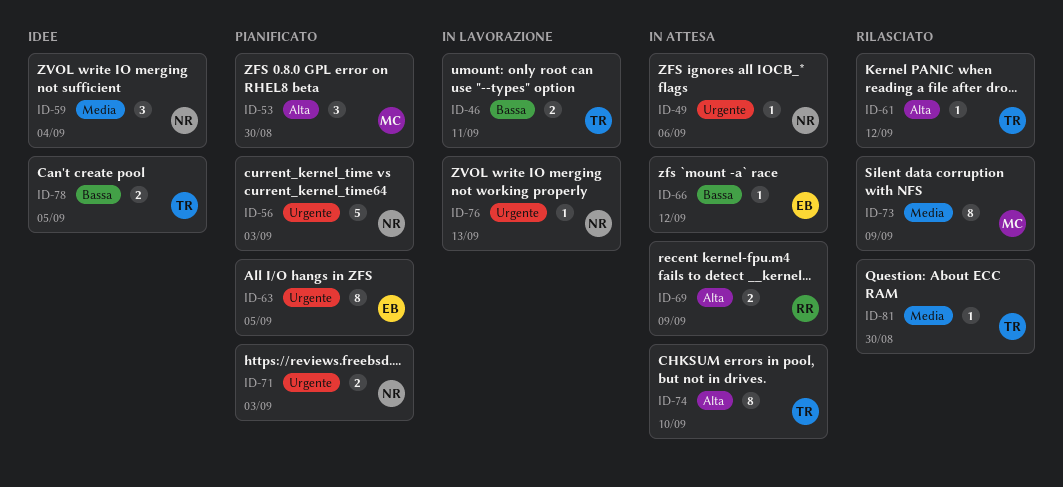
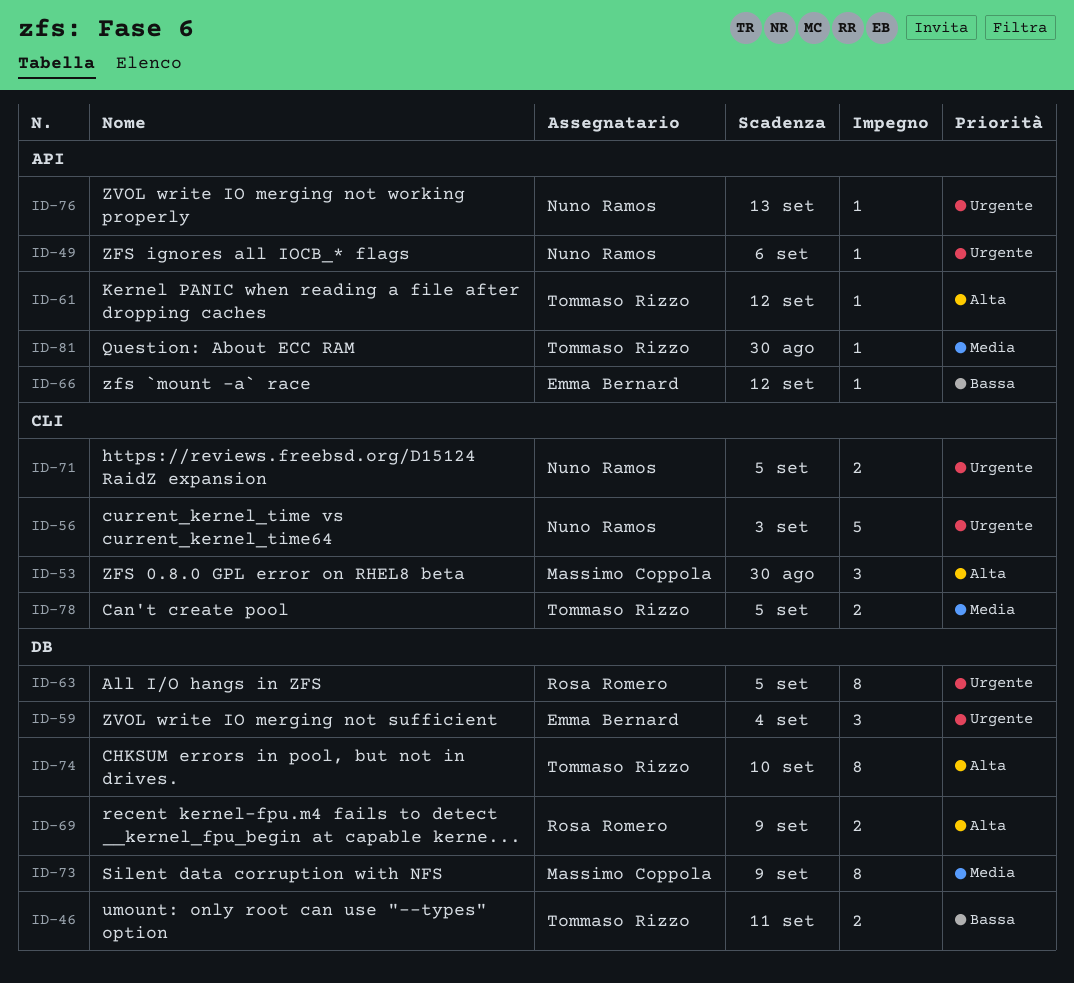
ID-59, owner: Nuno Ramos -> Emma Bernard
ID-59, priority: Media -> Urgente
ID-63, owner: Emma Bernard -> Rosa Romero
ID-71, due: Sep 3 -> Sep 5
ID-78, priority: Bassa -> Media

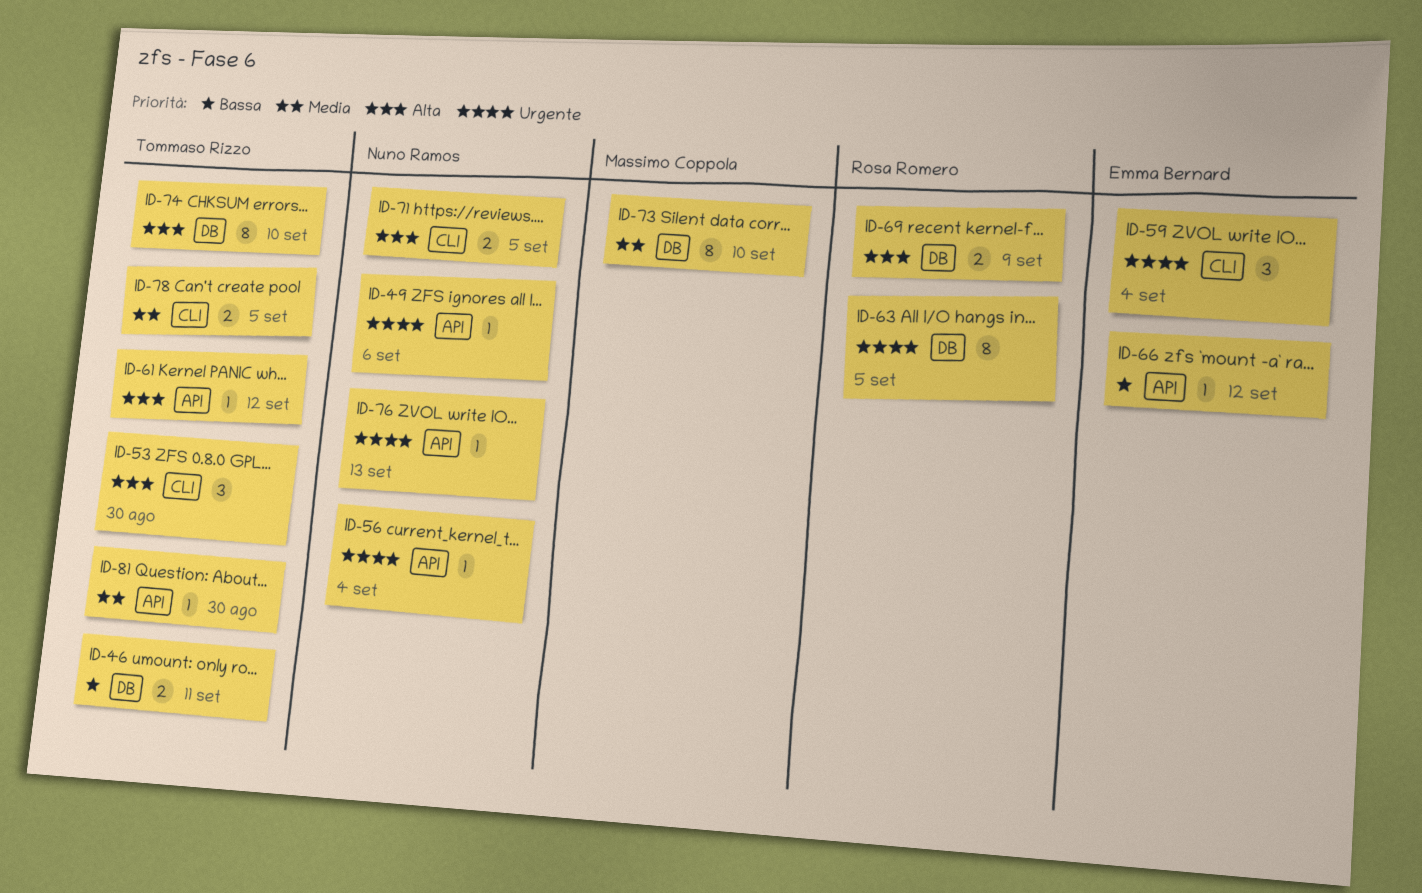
ID-53, owner: Massimo Coppola -> Tommaso Rizzo
ID-56, label: CLI -> API
ID-56, estimate: 5 -> 1
ID-56, due: Sep 3 -> Sep 4
ID-59, label: DB -> CLI
ID-71, priority: Urgente -> Alta
ID-73, due: Sep 9 -> Sep 10

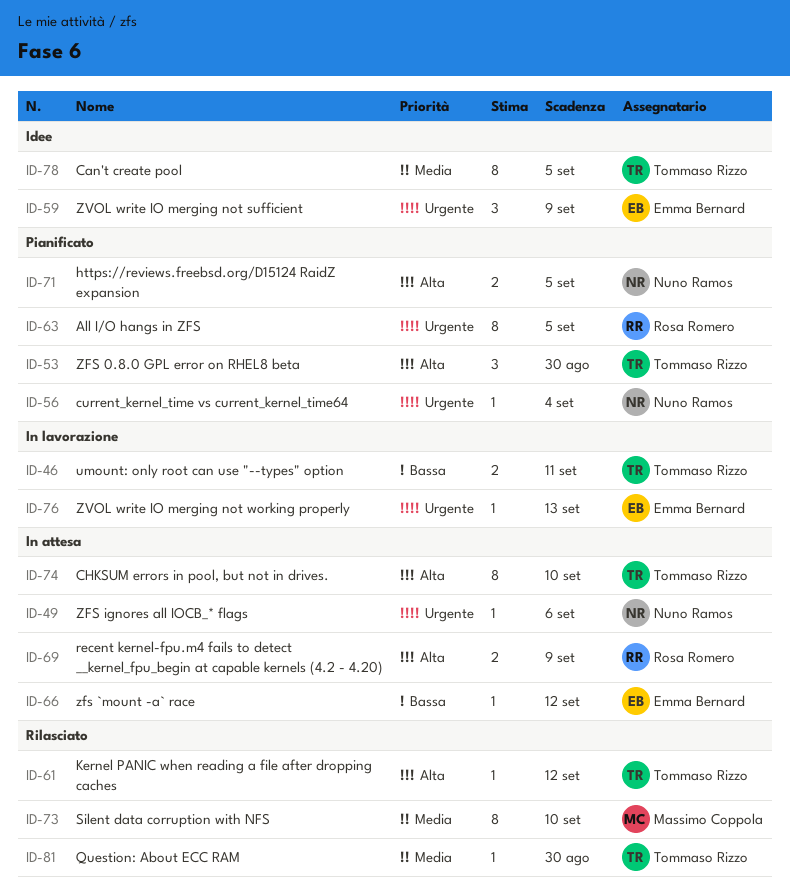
ID-59, due: Sep 4 -> Sep 9
ID-76, owner: Nuno Ramos -> Emma Bernard
ID-78, estimate: 2 -> 8

